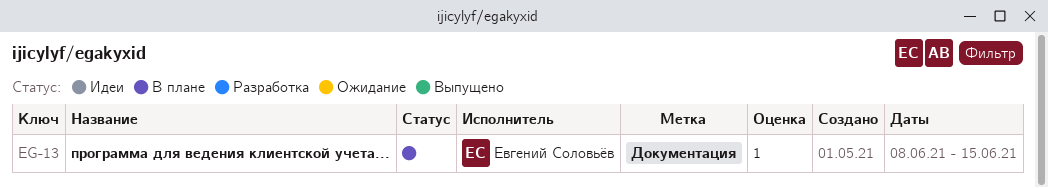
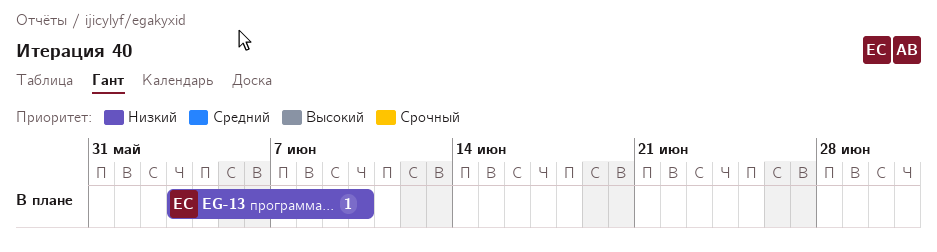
EG-13, start: Jun 8 -> Jun 3
EG-13, due: Jun 15 -> Jun 10

